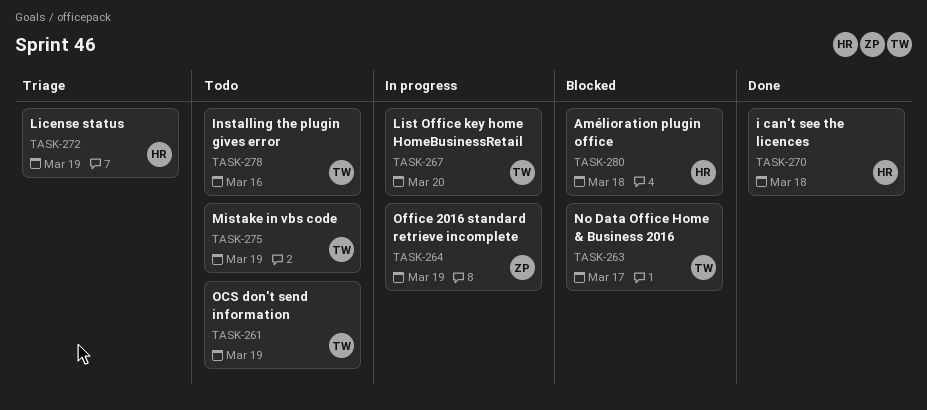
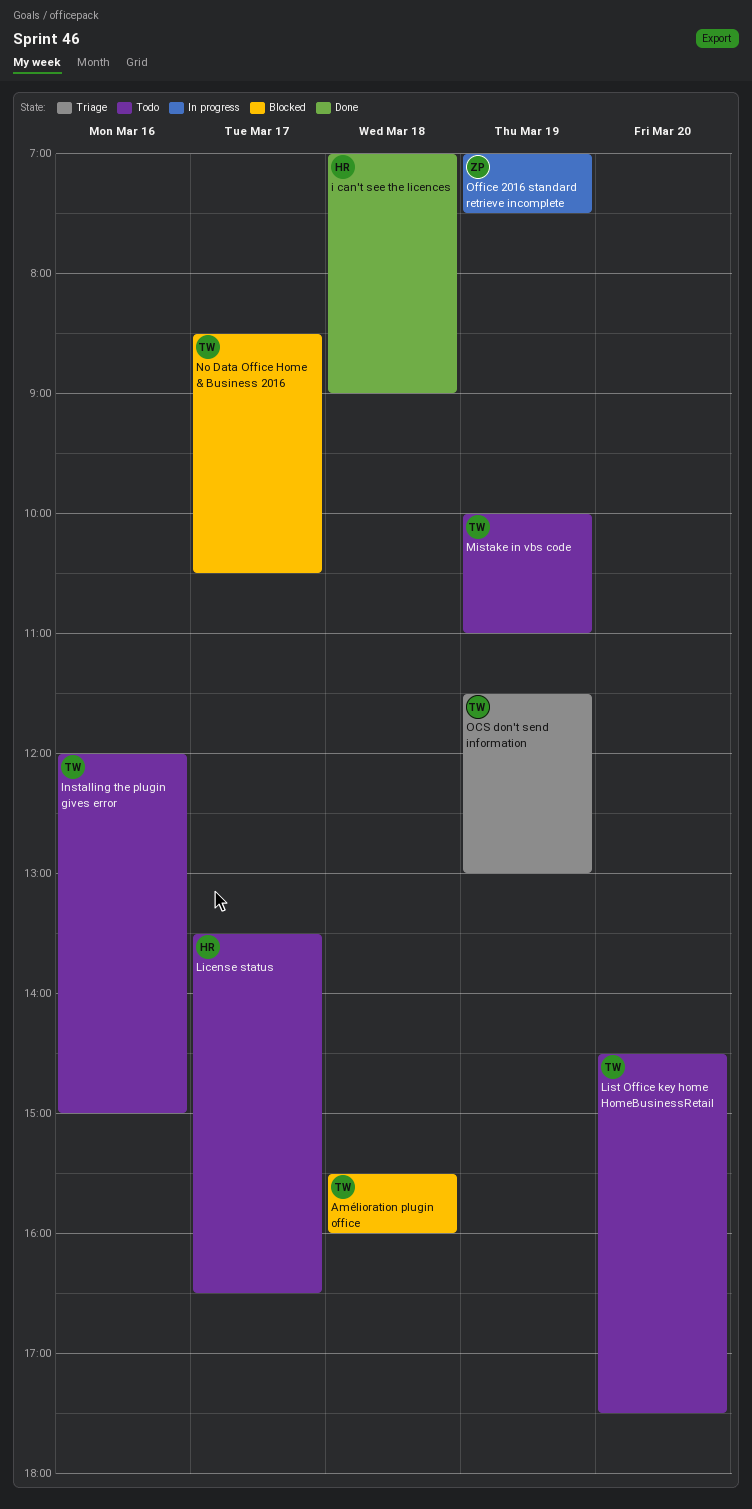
Amélioration plugin office, owner: HR -> TW
License status, status: Triage -> Todo
License status, day: Mar 19 -> Mar 17
List Office key home HomeBusinessRetail, status: In progress -> Todo
OCS don't send information, status: Todo -> Triage

